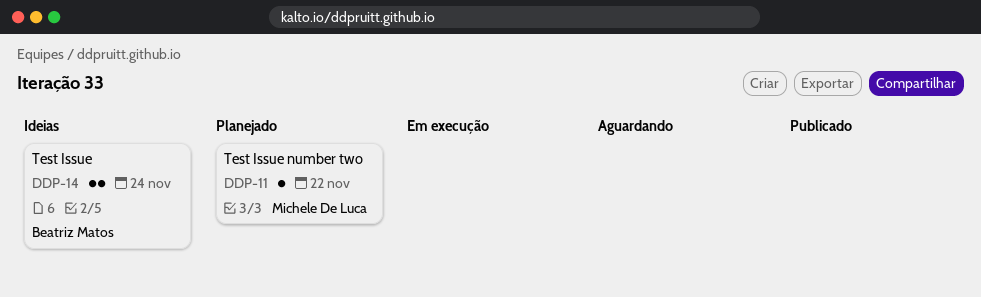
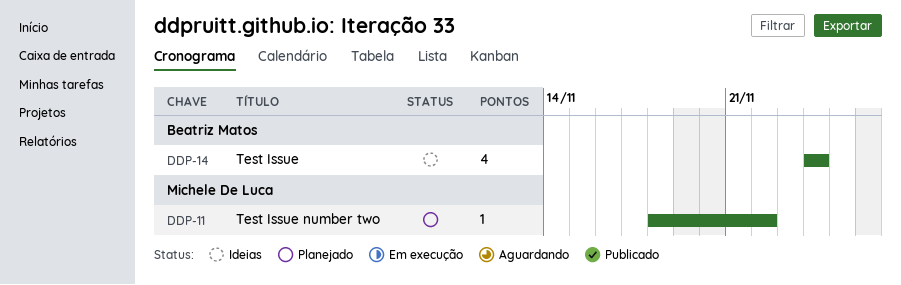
DDP-14, estimate: 2 -> 4

